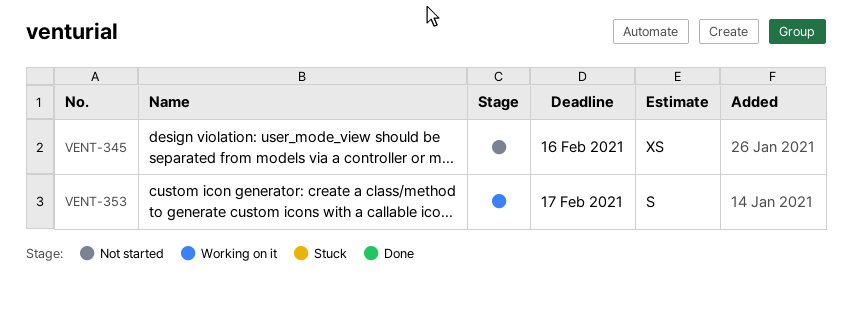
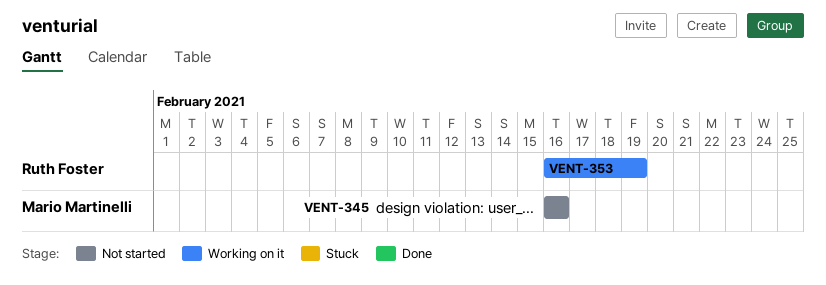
VENT-353, due: Feb 17 -> Feb 19

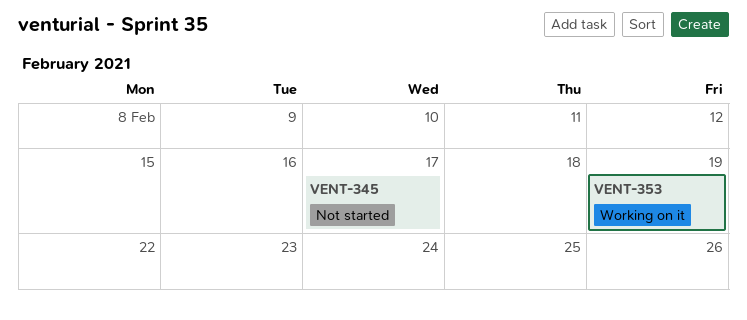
VENT-345, due: Feb 16 -> Feb 17

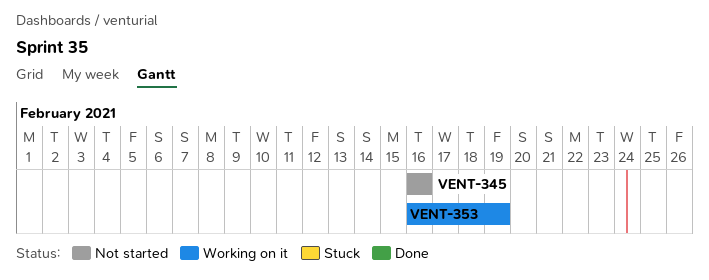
VENT-345, due: Feb 17 -> Feb 16

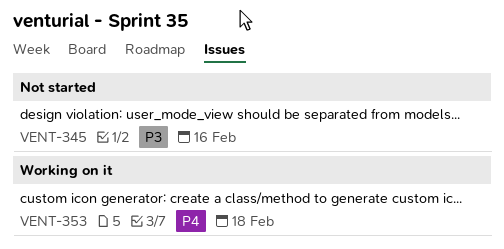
VENT-353, due: Feb 19 -> Feb 18

